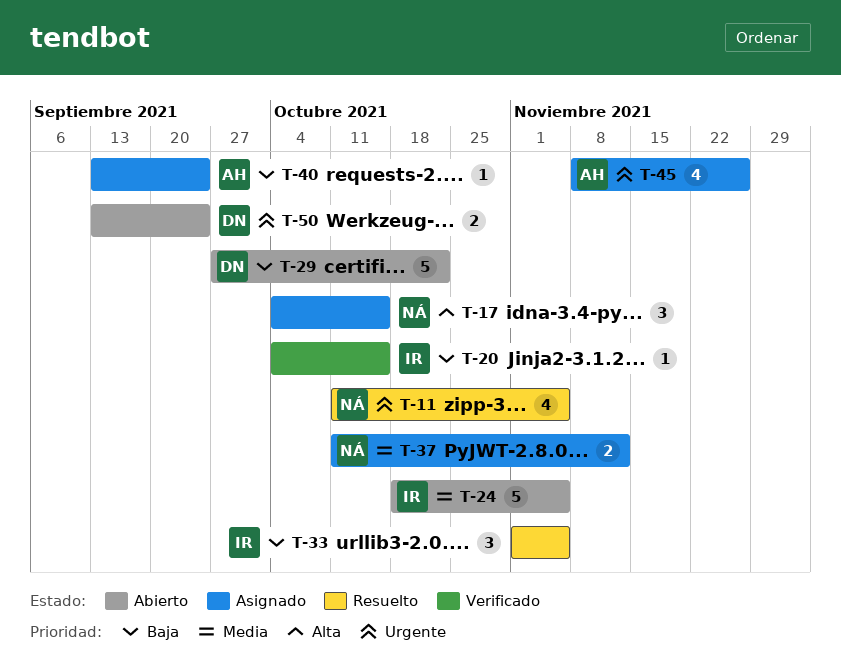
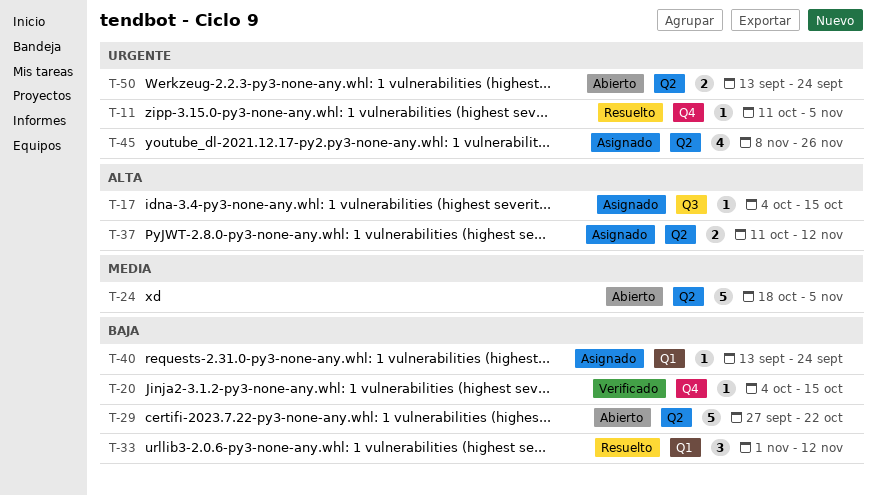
T-11, estimate: 4 -> 1
T-17, estimate: 3 -> 1
T-33, due: Nov 5 -> Nov 12
T-37, priority: Media -> Alta

